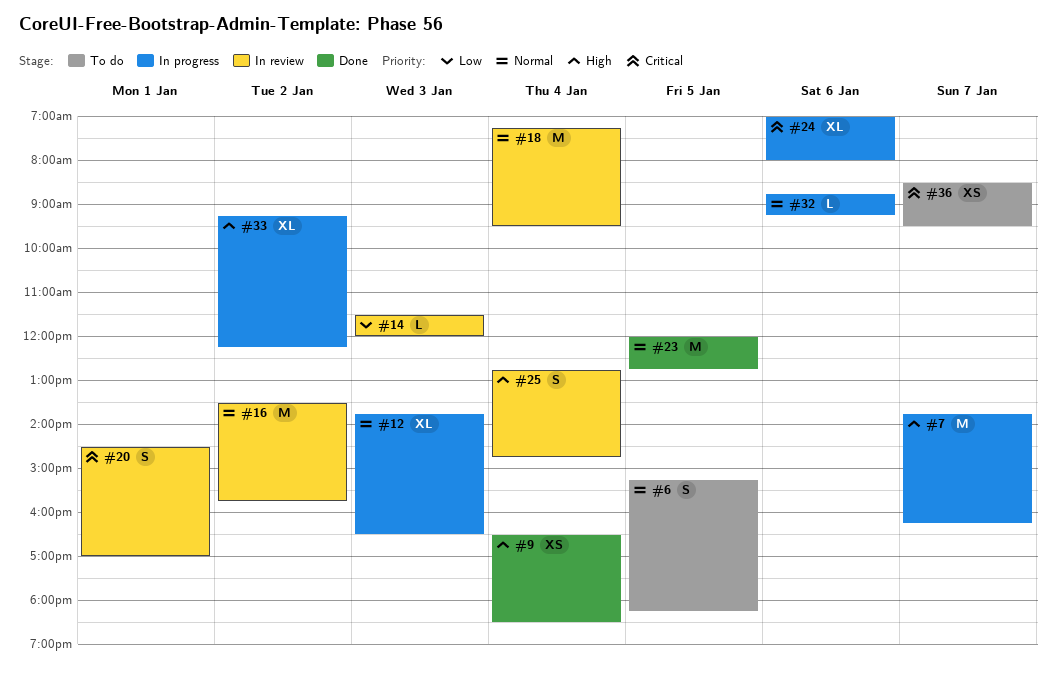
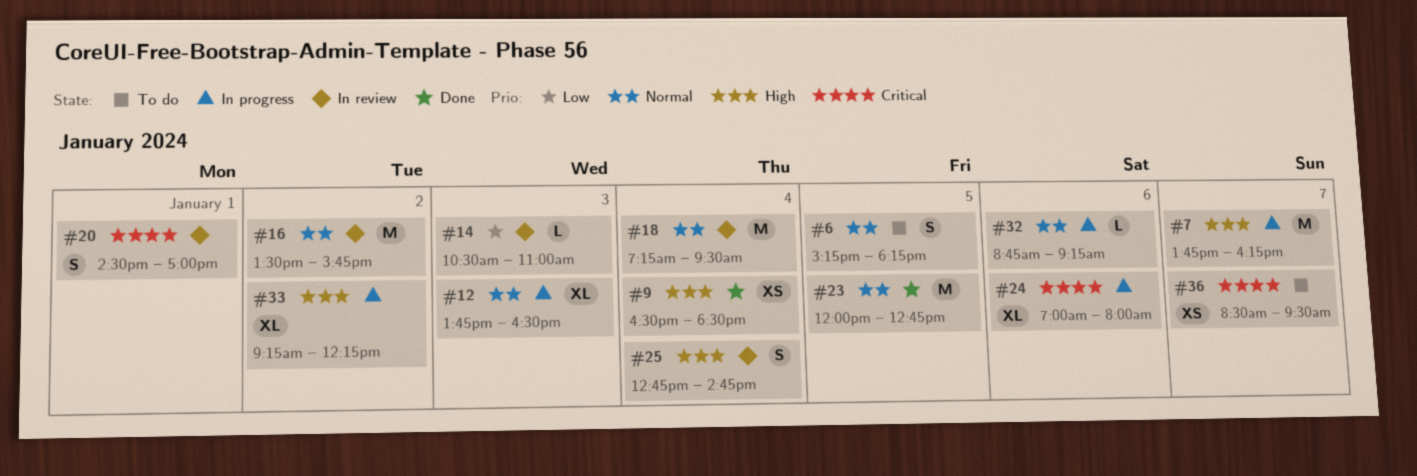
#14, begins: 11:30 -> 10:30
#14, ends: 12:00 -> 11:00

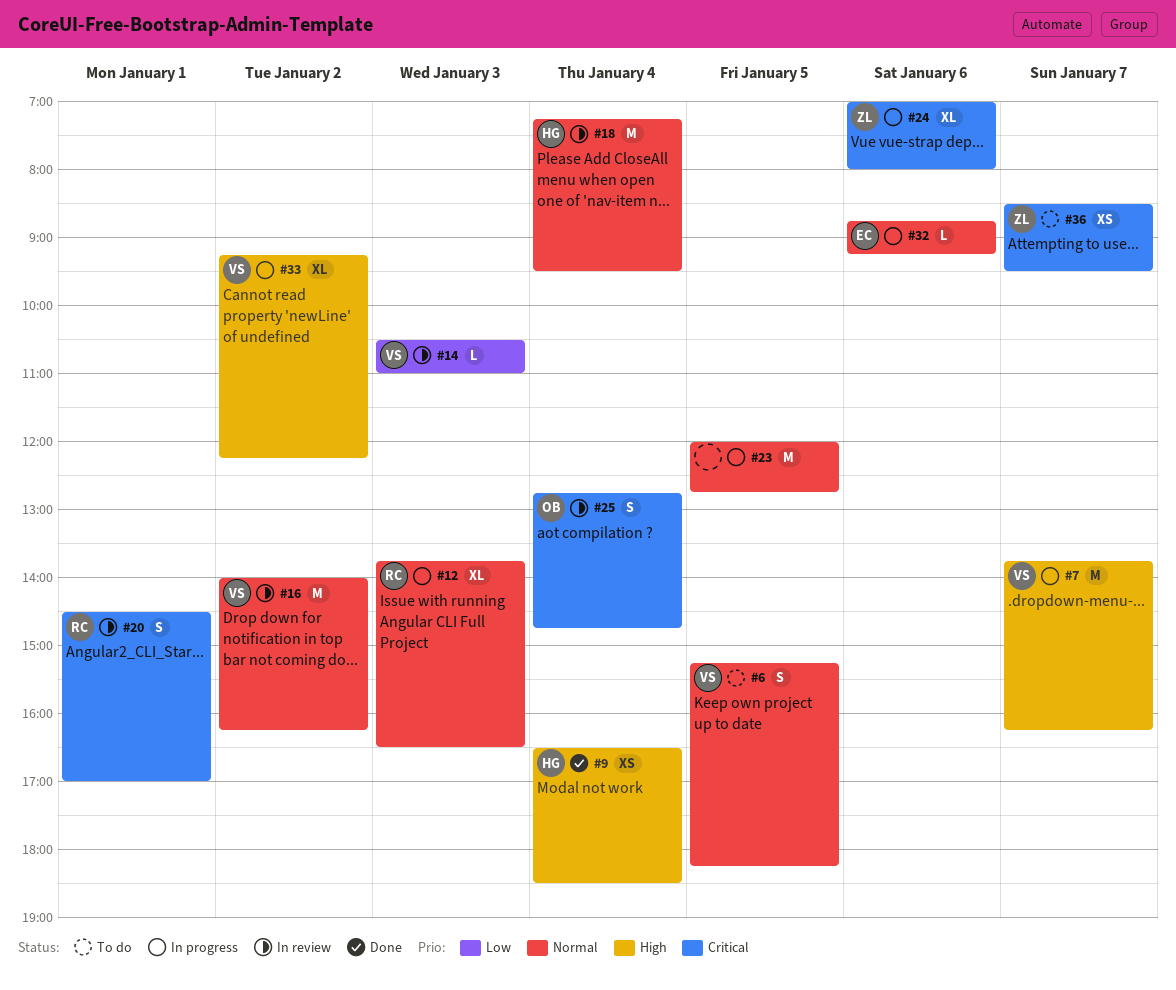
#16, begins: 13:30 -> 14:00
#16, ends: 15:45 -> 16:15
#23, status: Done -> In progress
#25, priority: High -> Critical

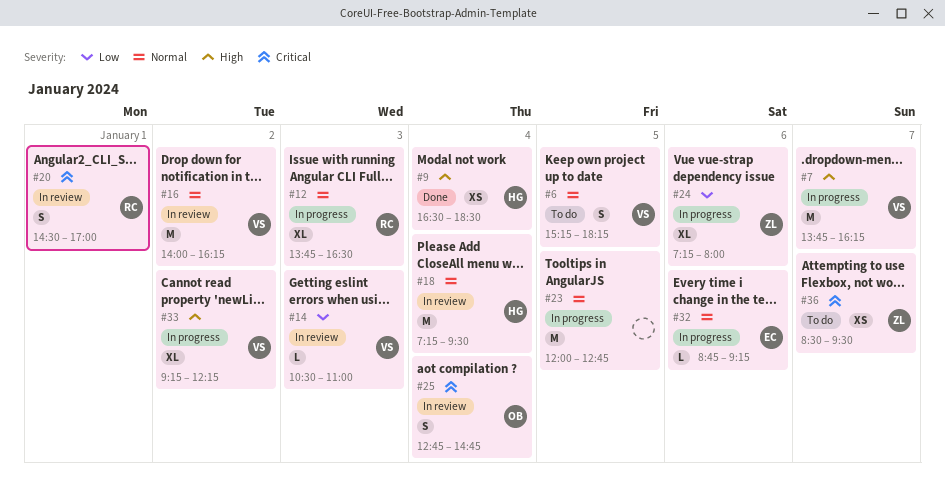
#24, priority: Critical -> Low
#24, begins: 07:00 -> 07:15

